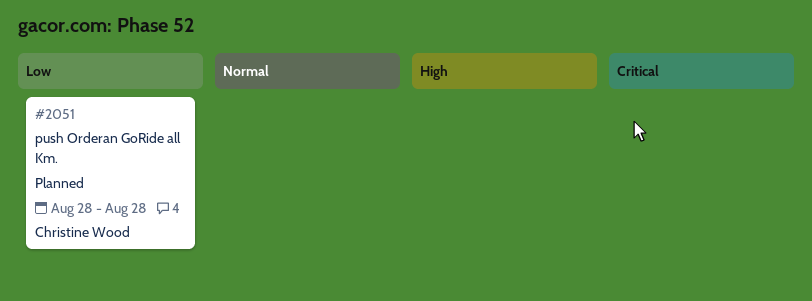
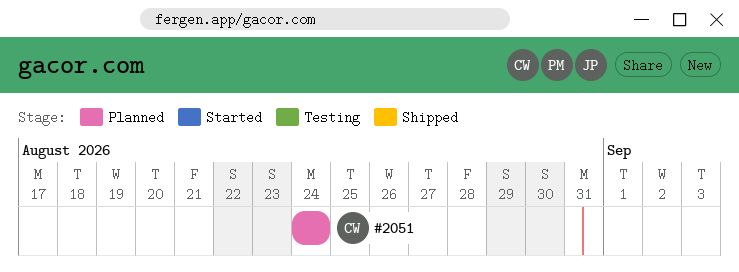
#2051, start: Aug 28 -> Aug 24
#2051, due: Aug 28 -> Aug 24

